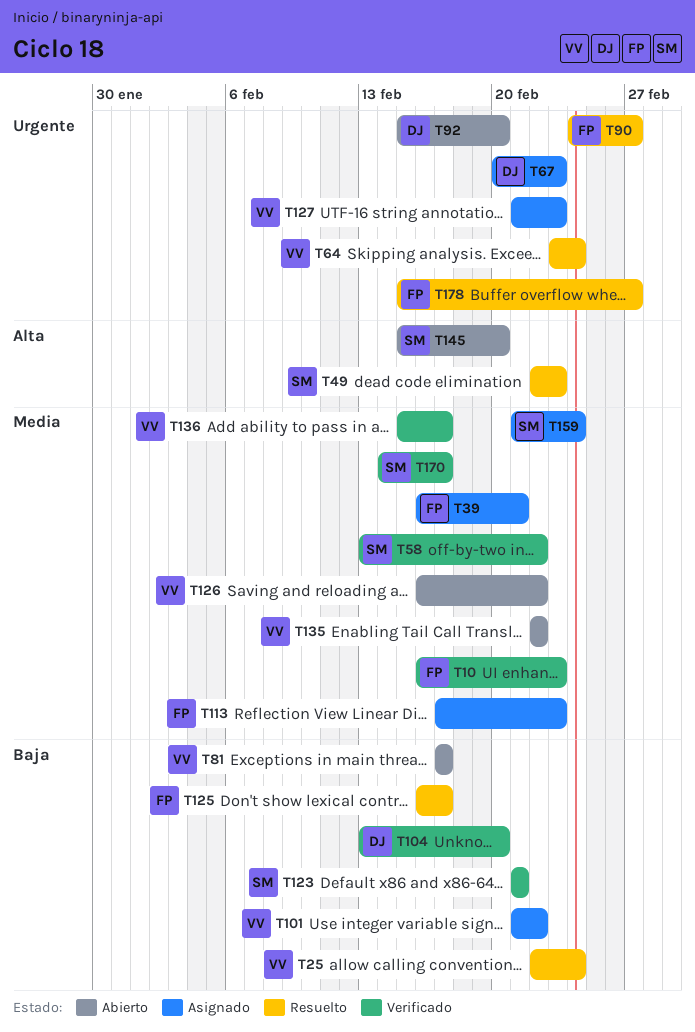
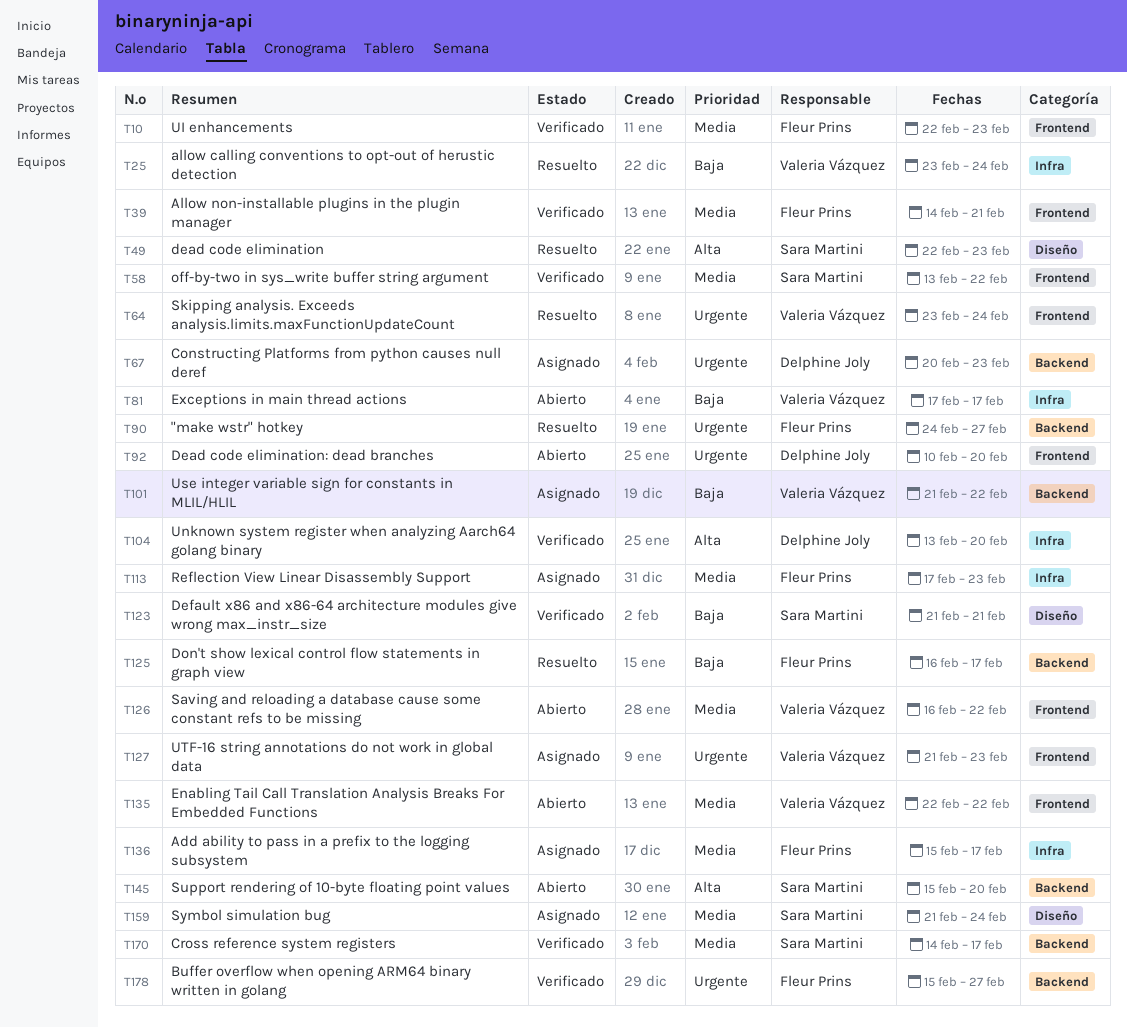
T10, start: Feb 16 -> Feb 22
T25, start: Feb 22 -> Feb 23
T39, status: Asignado -> Verificado
T39, start: Feb 16 -> Feb 14
T92, start: Feb 15 -> Feb 10
T104, priority: Baja -> Alta
T136, status: Verificado -> Asignado
T136, owner: Valeria Vázquez -> Fleur Prins
T178, status: Resuelto -> Verificado

